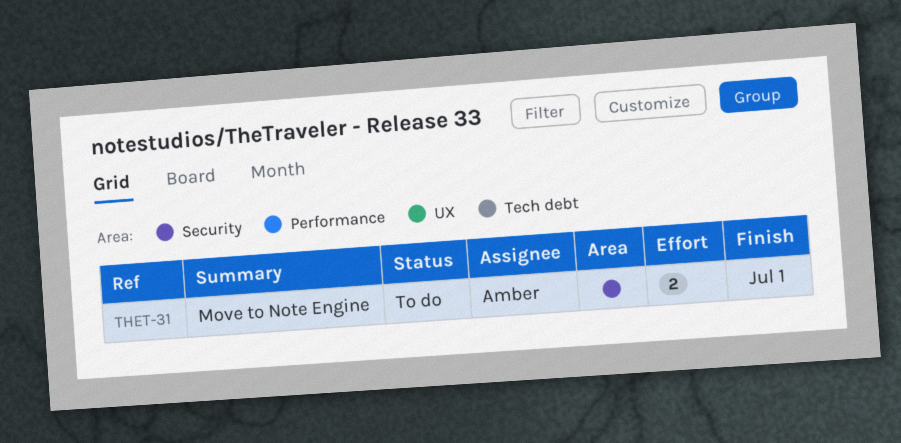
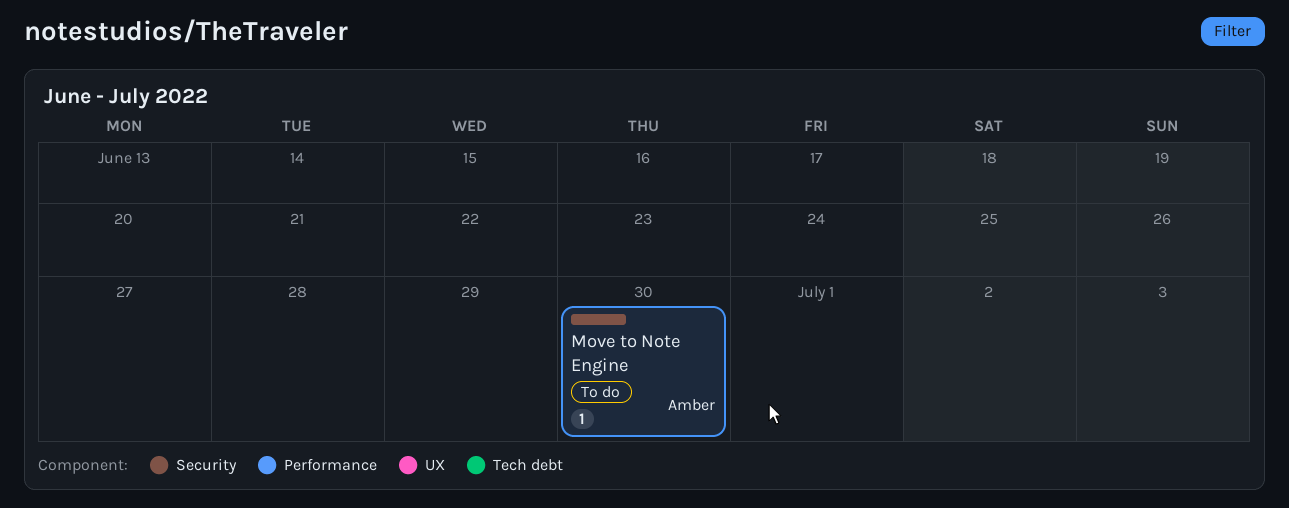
Move to Note Engine, estimate: 2 -> 1
Move to Note Engine, due: Jul 1 -> Jun 30

